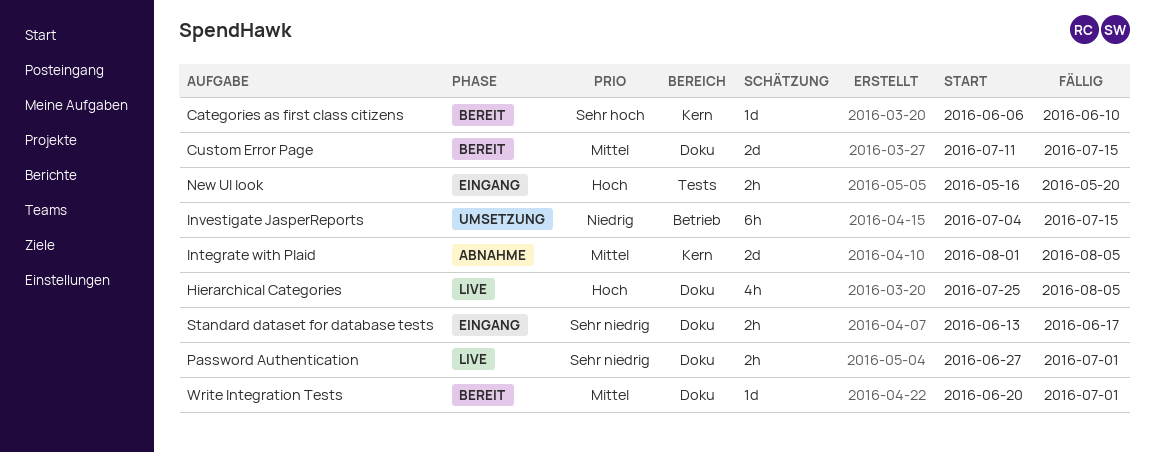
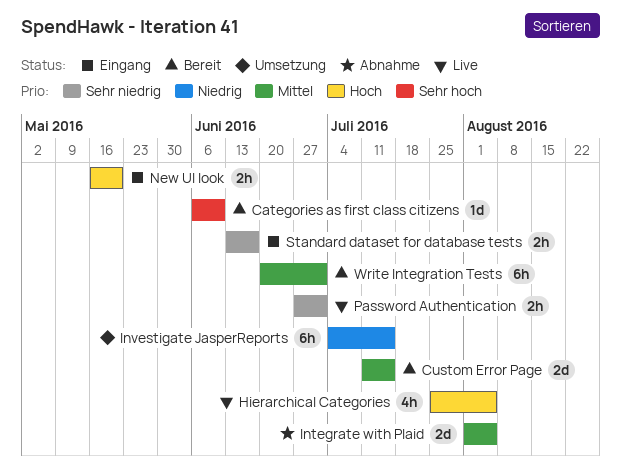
Write Integration Tests, estimate: 1d -> 6h

